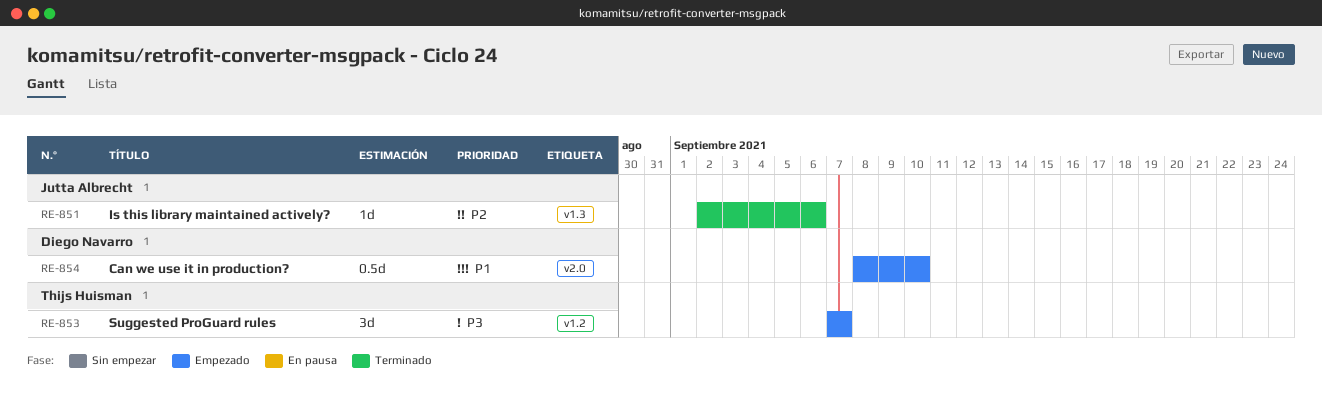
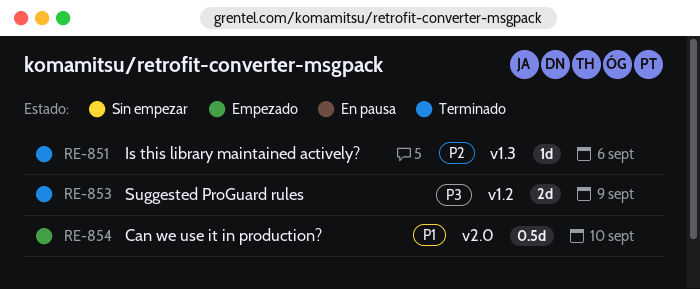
RE-853, status: Empezado -> Terminado
RE-853, estimate: 3d -> 2d
RE-853, due: Sep 7 -> Sep 9

